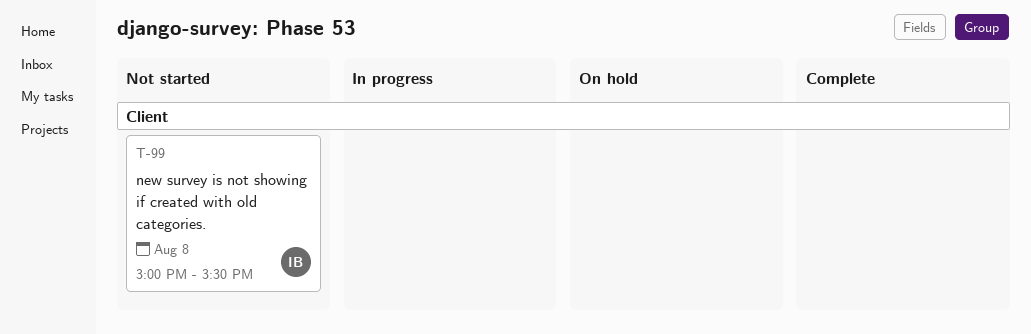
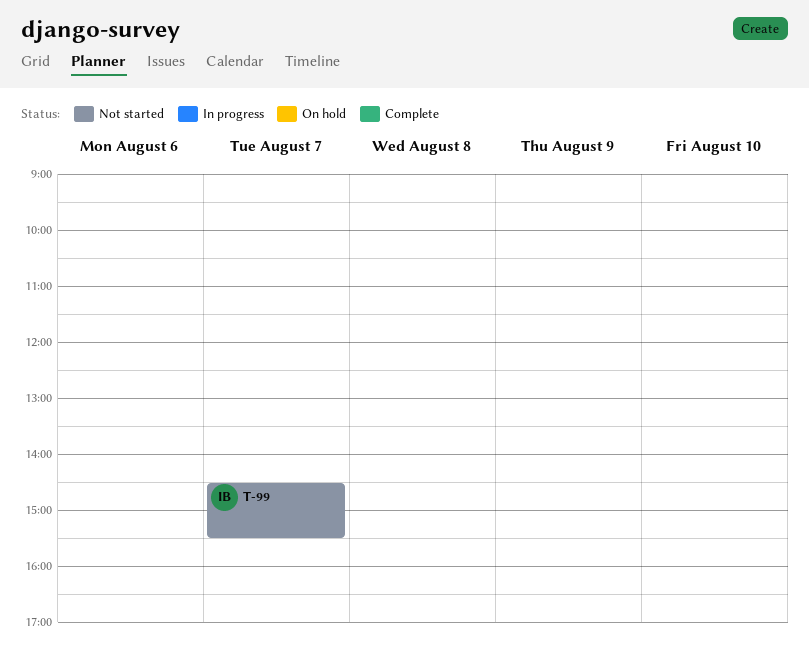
T-99, day: Aug 8 -> Aug 7
T-99, begins: 15:00 -> 14:30

